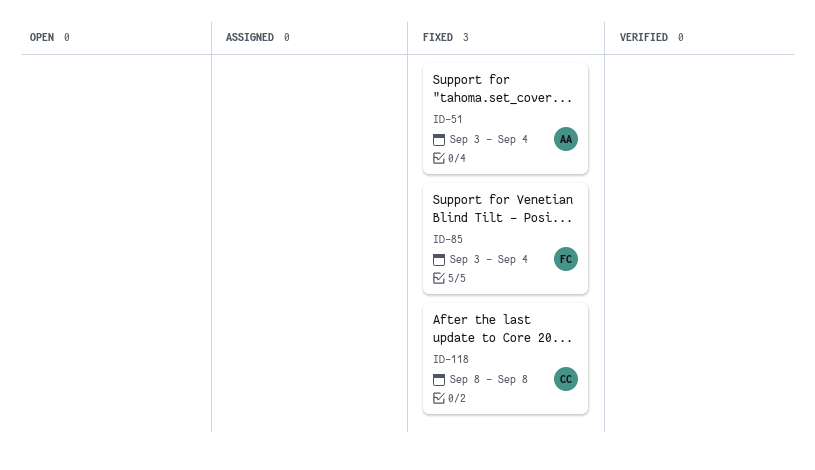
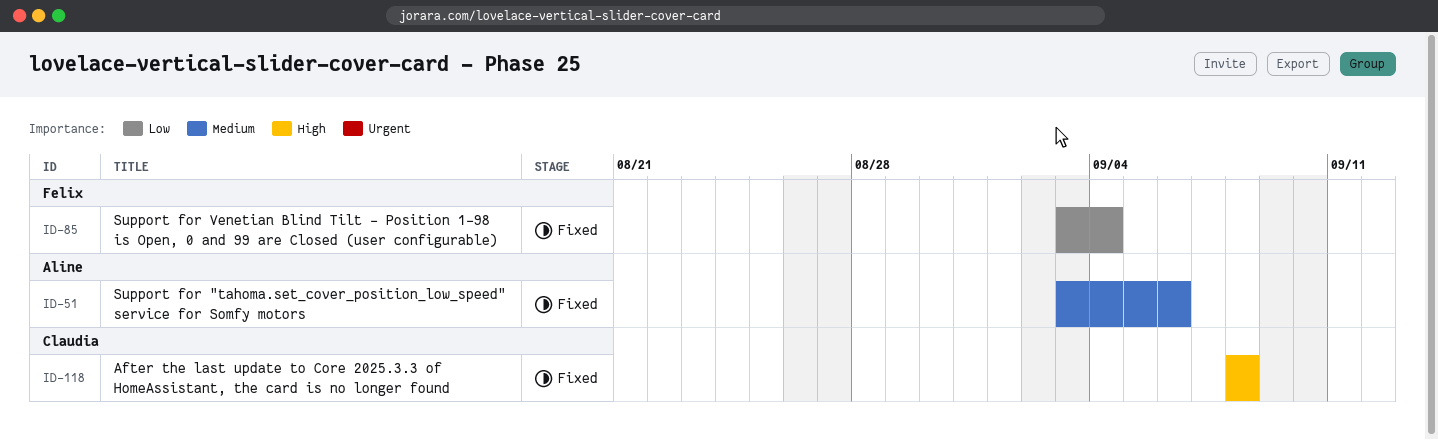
ID-51, due: Sep 4 -> Sep 6

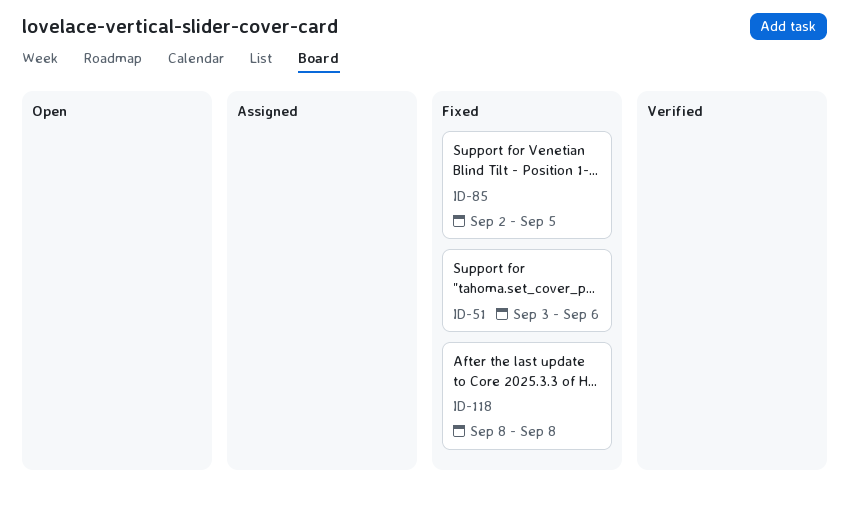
ID-85, start: Sep 3 -> Sep 2
ID-85, due: Sep 4 -> Sep 5

